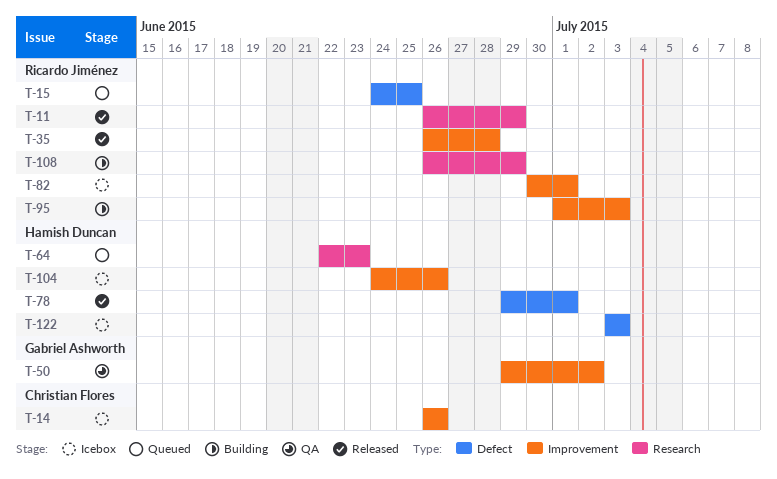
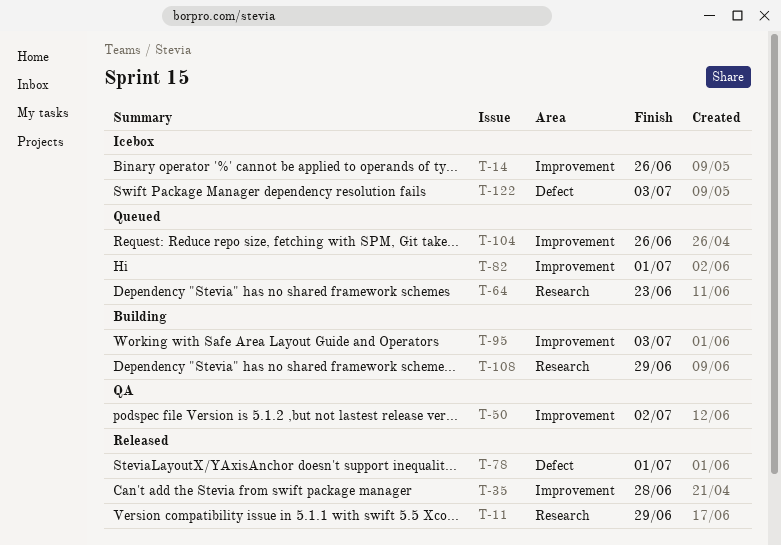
T-15: present -> none
T-82, status: Icebox -> Queued
T-104, status: Icebox -> Queued

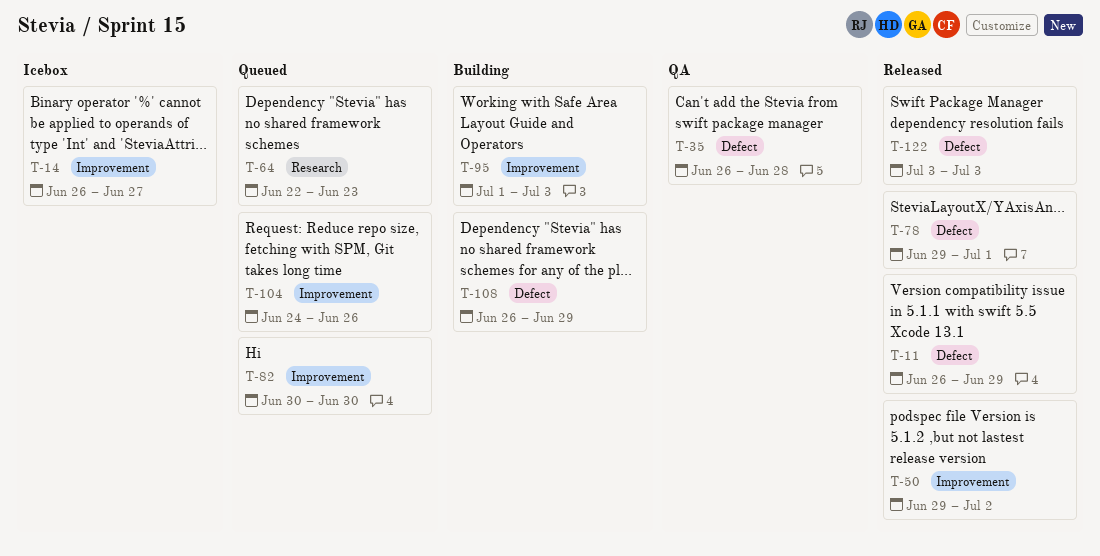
T-11, label: Research -> Defect
T-14, due: Jun 26 -> Jun 27
T-35, status: Released -> QA
T-35, label: Improvement -> Defect
T-50, status: QA -> Released
T-82, due: Jul 1 -> Jun 30
T-108, label: Research -> Defect
T-122, status: Icebox -> Released

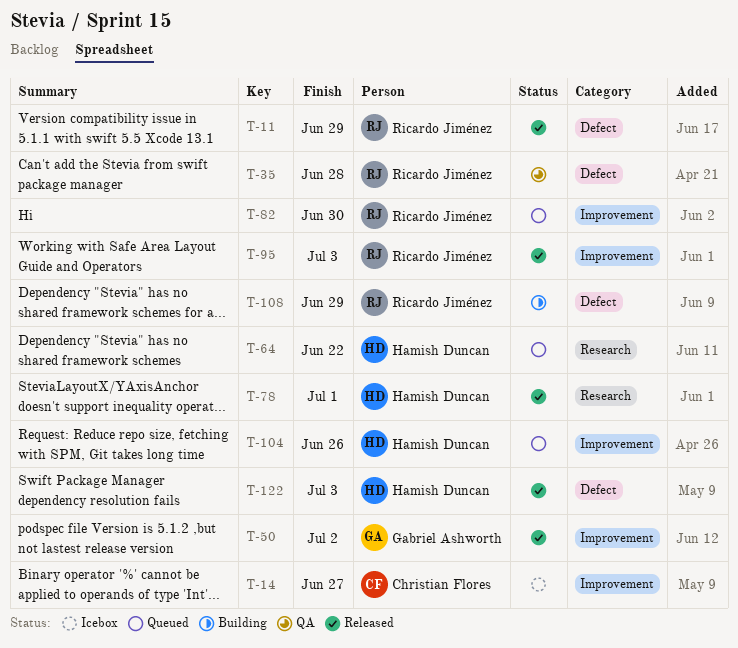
T-64, due: Jun 23 -> Jun 22
T-78, label: Defect -> Research
T-95, status: Building -> Released

